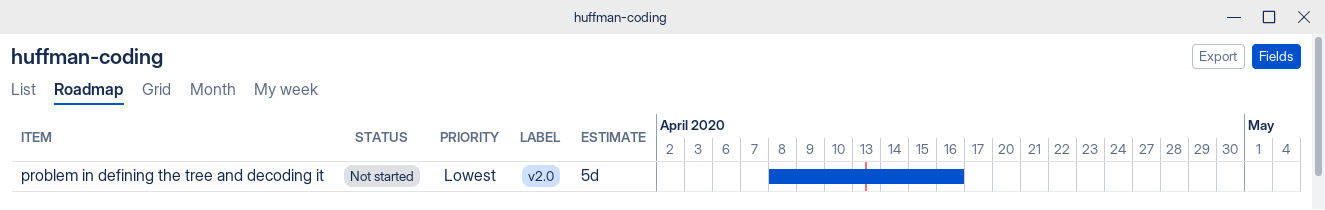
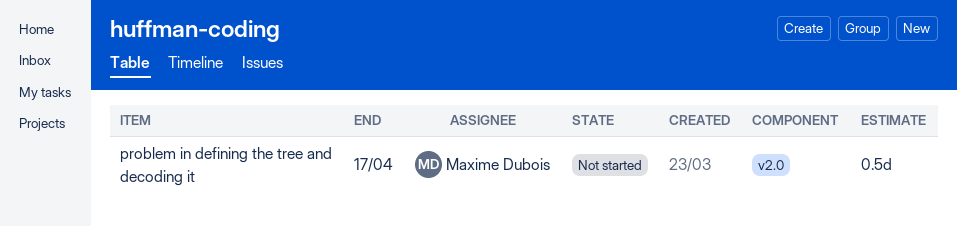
problem in defining the tree and decoding it, estimate: 5d -> 0.5d
problem in defining the tree and decoding it, due: Apr 16 -> Apr 17

